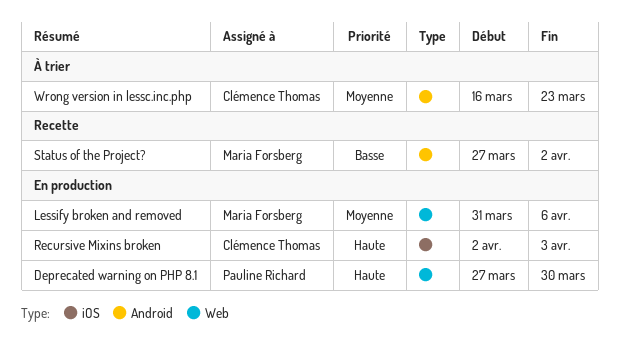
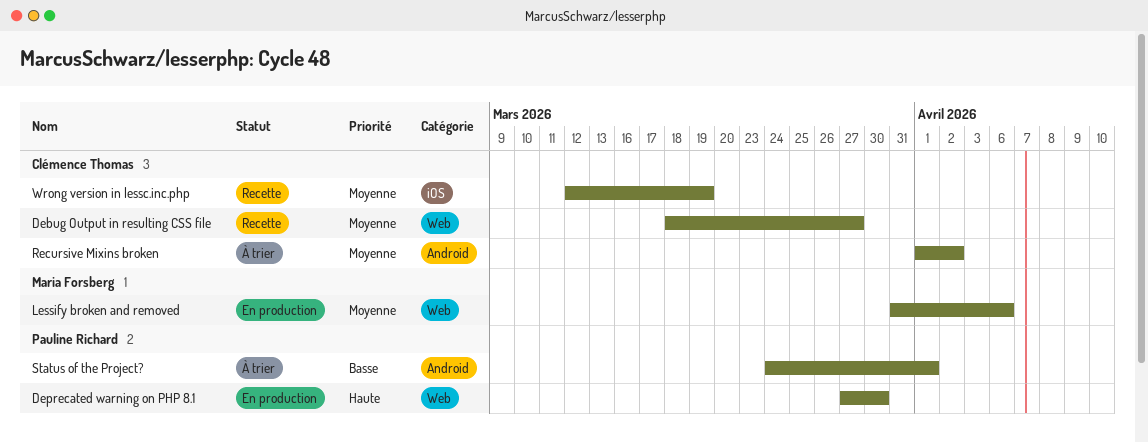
Debug Output in resulting CSS file: none -> present
Recursive Mixins broken, status: En production -> À trier
Recursive Mixins broken, priority: Haute -> Moyenne
Recursive Mixins broken, label: iOS -> Android
Recursive Mixins broken, start: Apr 2 -> Apr 1
Recursive Mixins broken, due: Apr 3 -> Apr 2
Status of the Project?, status: Recette -> À trier
Status of the Project?, owner: Maria Forsberg -> Pauline Richard
Status of the Project?, start: Mar 27 -> Mar 24
Status of the Project?, due: Apr 2 -> Apr 1
Wrong version in lessc.inc.php, status: À trier -> Recette
Wrong version in lessc.inc.php, label: Android -> iOS
Wrong version in lessc.inc.php, start: Mar 16 -> Mar 12
Wrong version in lessc.inc.php, due: Mar 23 -> Mar 19

